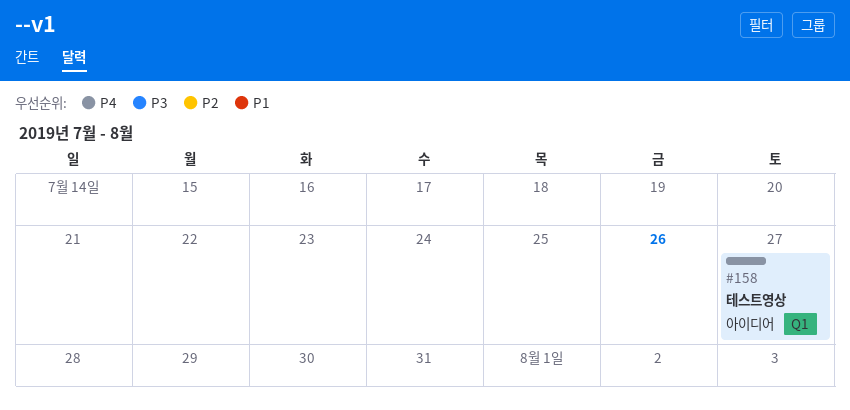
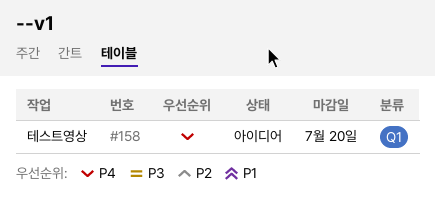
#158, due: Jul 27 -> Jul 20

